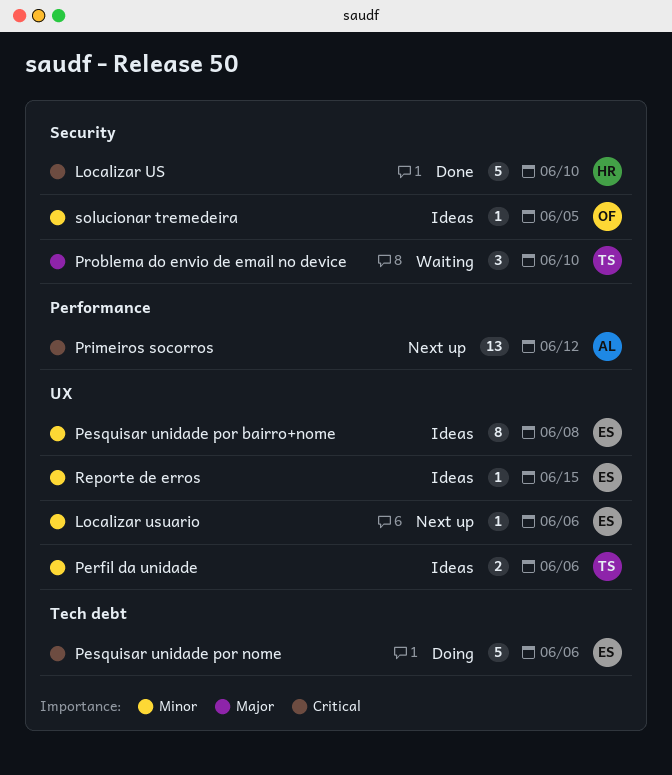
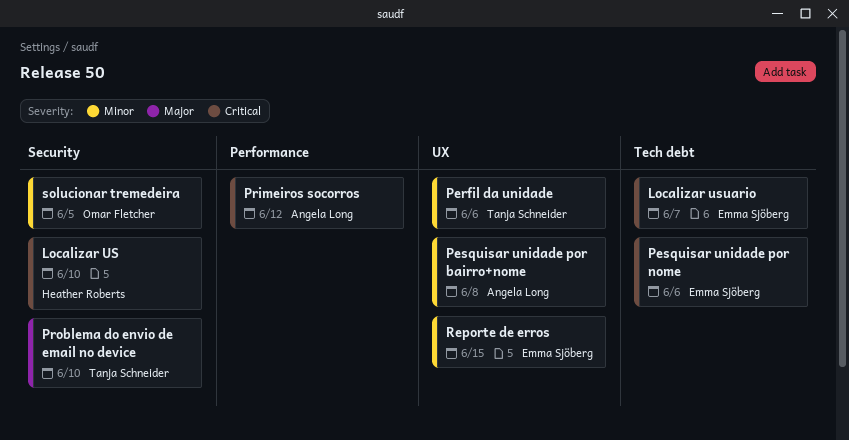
Localizar usuario, priority: Minor -> Critical
Localizar usuario, label: UX -> Tech debt
Localizar usuario, due: Jun 6 -> Jun 7
Pesquisar unidade por bairro+nome, owner: Emma Sjöberg -> Angela Long

